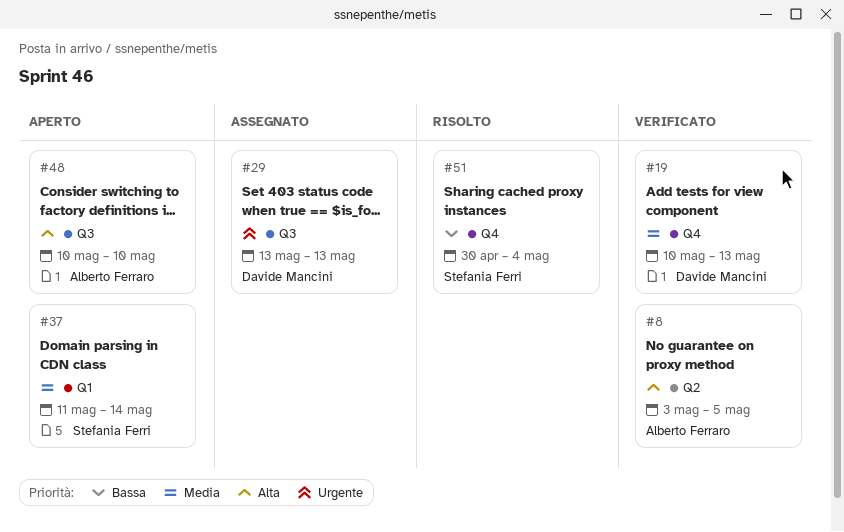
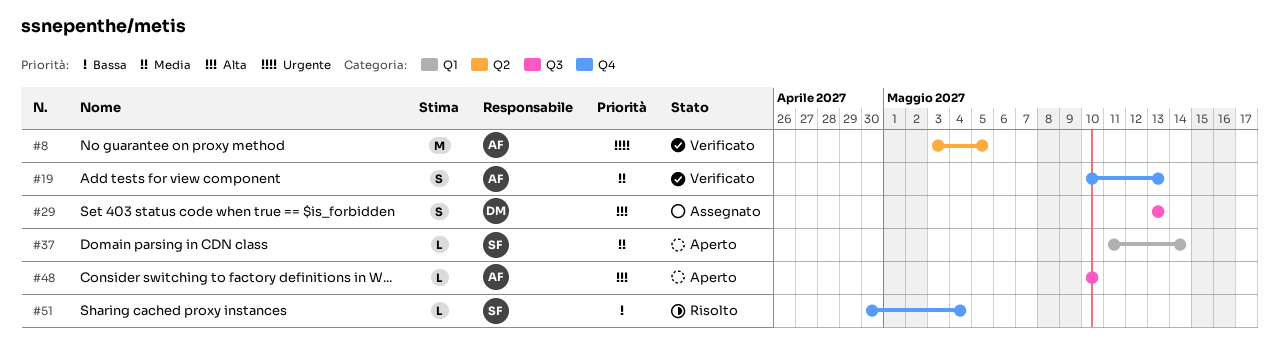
#8, priority: Alta -> Urgente
#19, owner: Davide Mancini -> Alberto Ferraro
#29, priority: Urgente -> Alta

